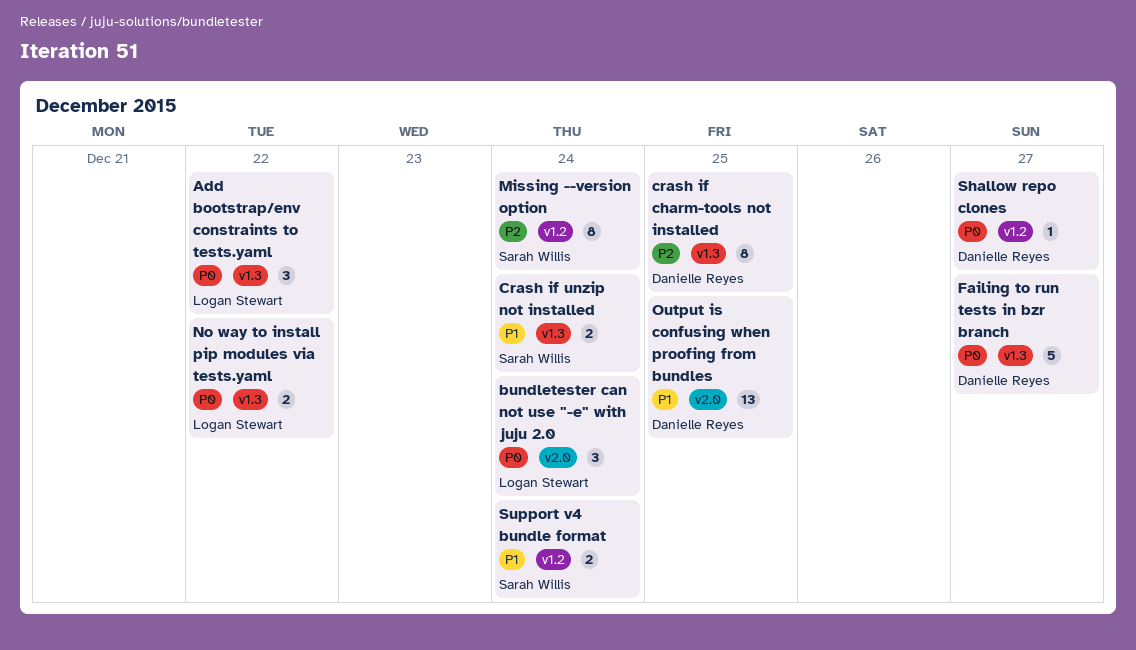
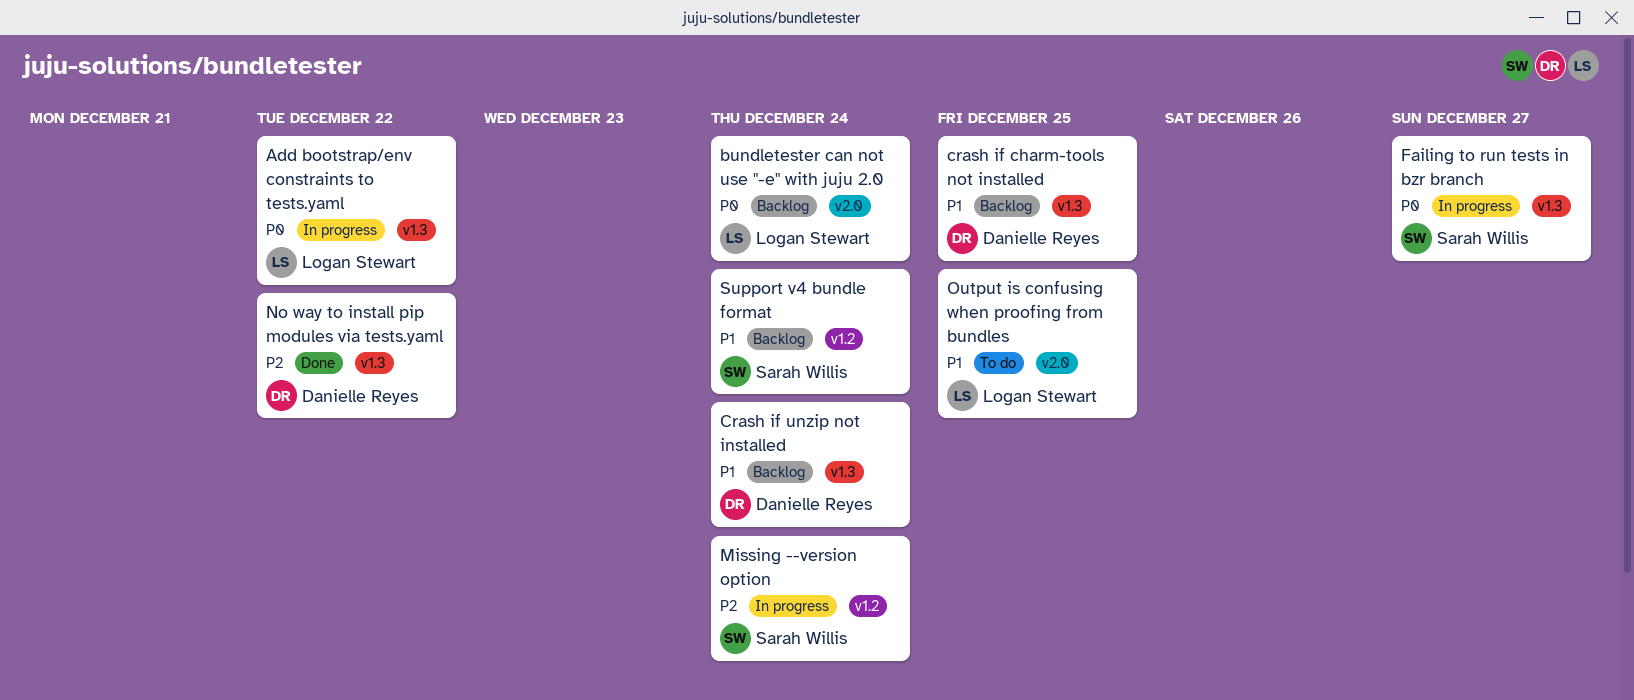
crash if charm-tools not installed, priority: P2 -> P1
Crash if unzip not installed, owner: Sarah Willis -> Danielle Reyes
Failing to run tests in bzr branch, owner: Danielle Reyes -> Sarah Willis
No way to install pip modules via tests.yaml, owner: Logan Stewart -> Danielle Reyes
No way to install pip modules via tests.yaml, priority: P0 -> P2
Output is confusing when proofing from bundles, owner: Danielle Reyes -> Logan Stewart
Shallow repo clones: present -> none

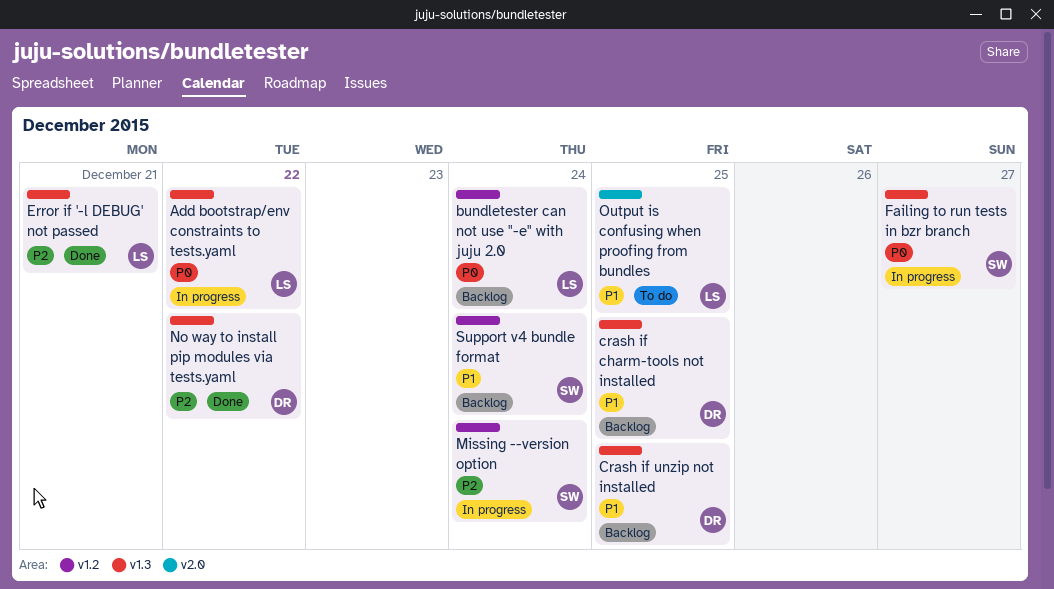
bundletester can not use "-e" with juju 2.0, label: v2.0 -> v1.2
Crash if unzip not installed, due: Dec 24 -> Dec 25
Error if '-l DEBUG' not passed: none -> present

